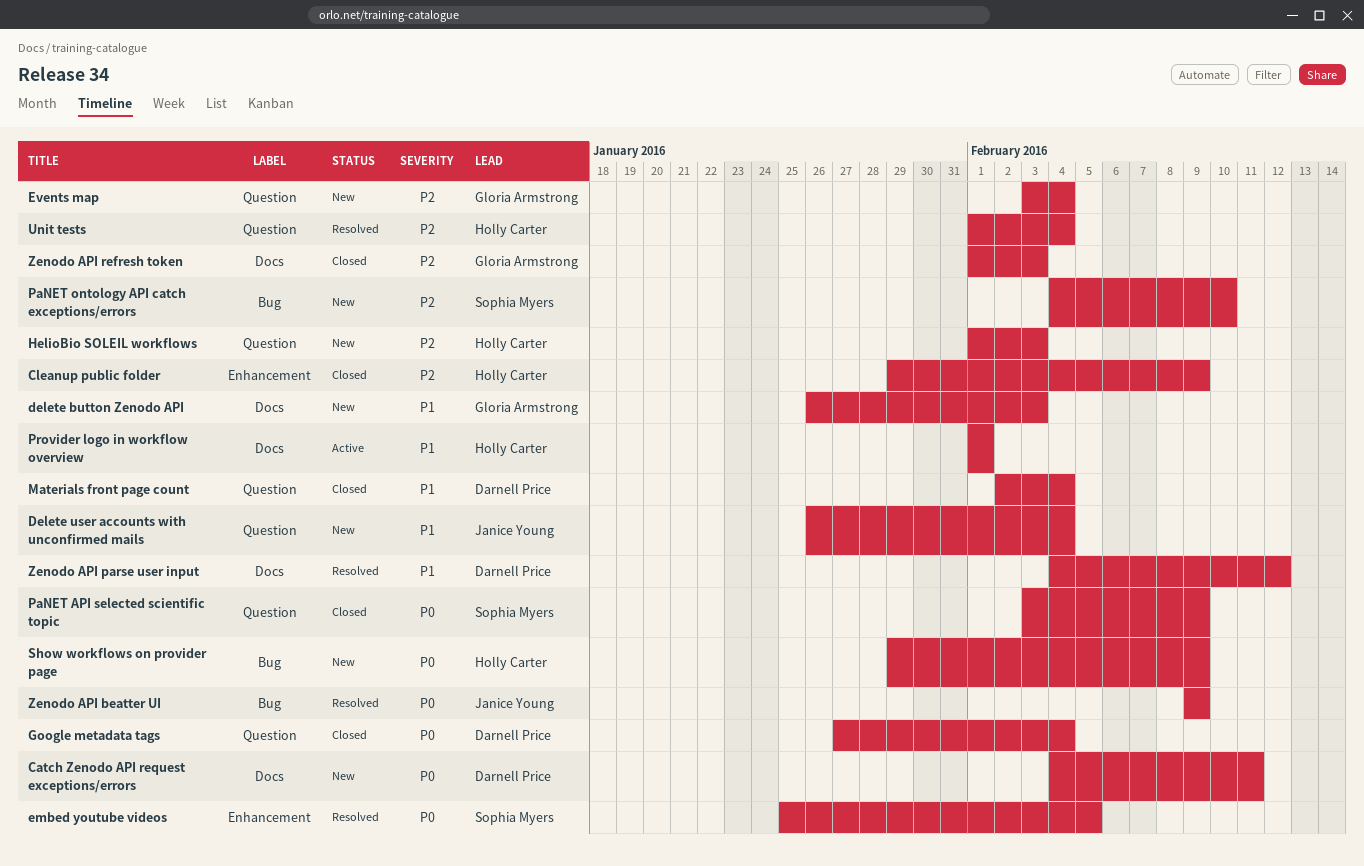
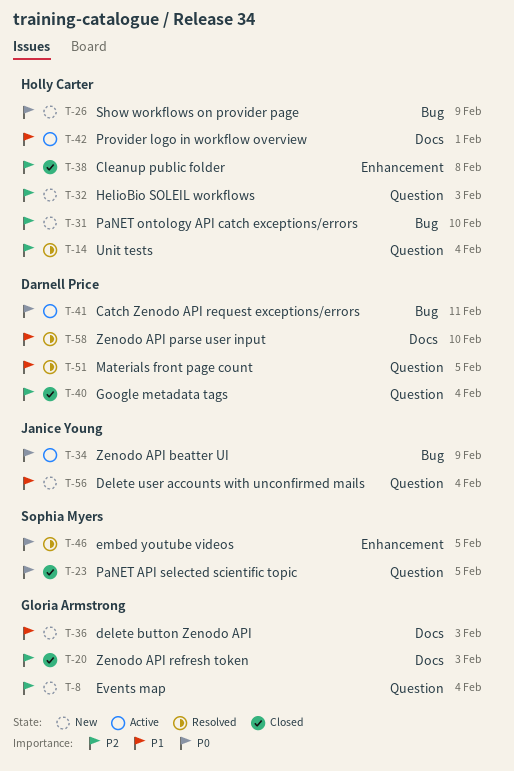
Catch Zenodo API request exceptions/errors, status: New -> Active
Catch Zenodo API request exceptions/errors, label: Docs -> Bug
Cleanup public folder, due: Feb 9 -> Feb 8
Google metadata tags, priority: P0 -> P2
Materials front page count, status: Closed -> Resolved
Materials front page count, due: Feb 4 -> Feb 5
PaNET API selected scientific topic, due: Feb 9 -> Feb 5
PaNET ontology API catch exceptions/errors, owner: Sophia Myers -> Holly Carter
Zenodo API beatter UI, status: Resolved -> Active
Zenodo API parse user input, due: Feb 12 -> Feb 10

